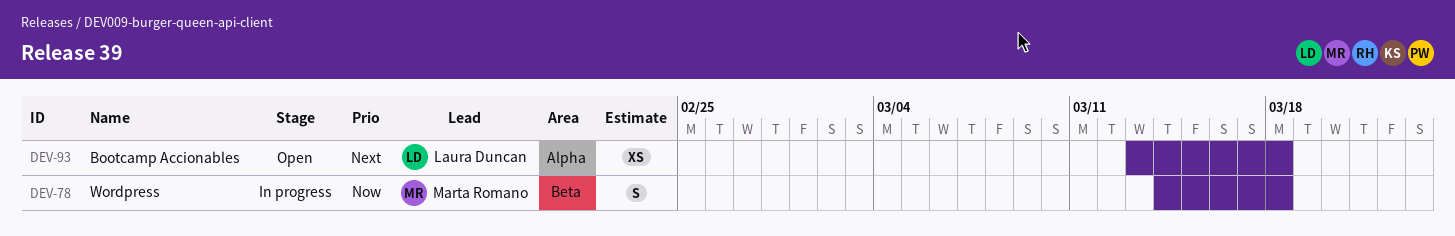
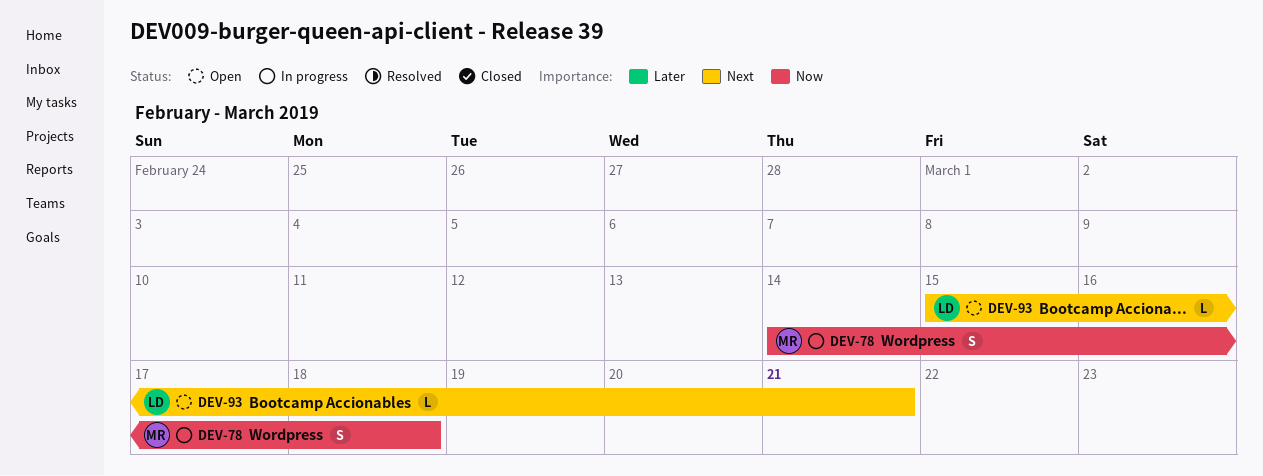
DEV-93, estimate: XS -> L
DEV-93, start: Mar 13 -> Mar 15
DEV-93, due: Mar 18 -> Mar 21

